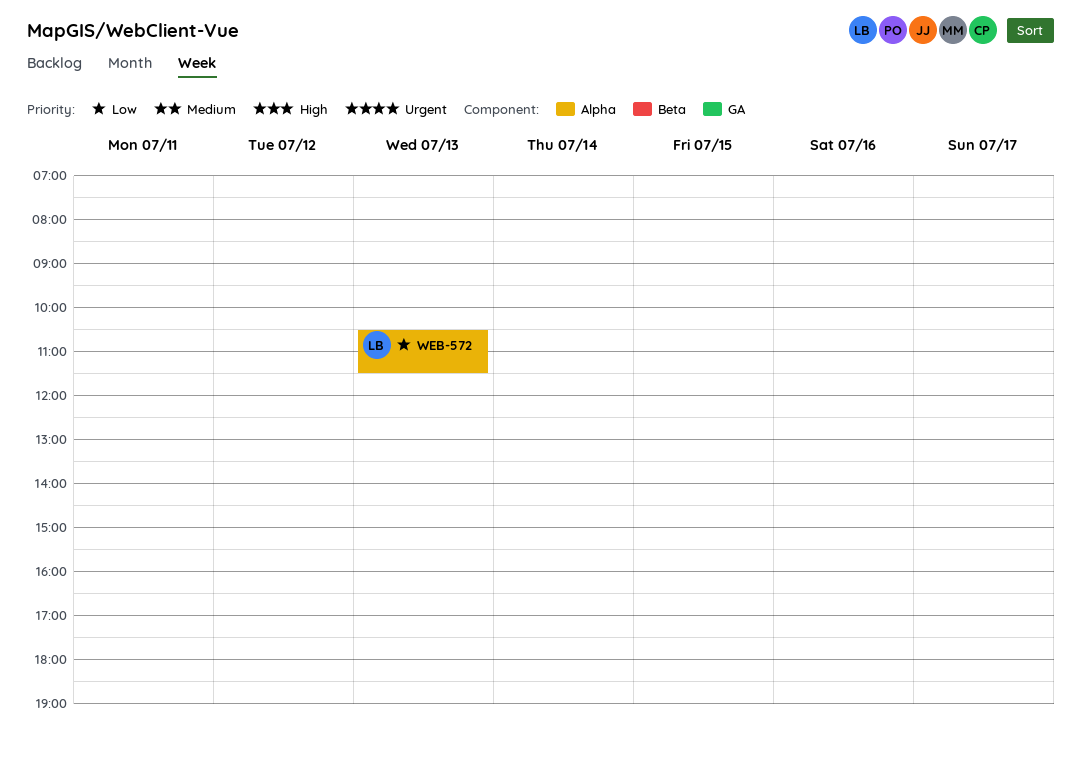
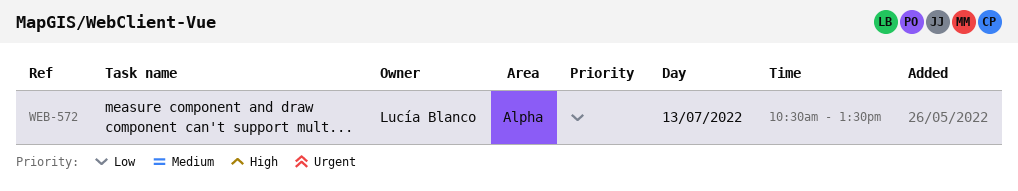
WEB-572, ends: 11:30 -> 13:30

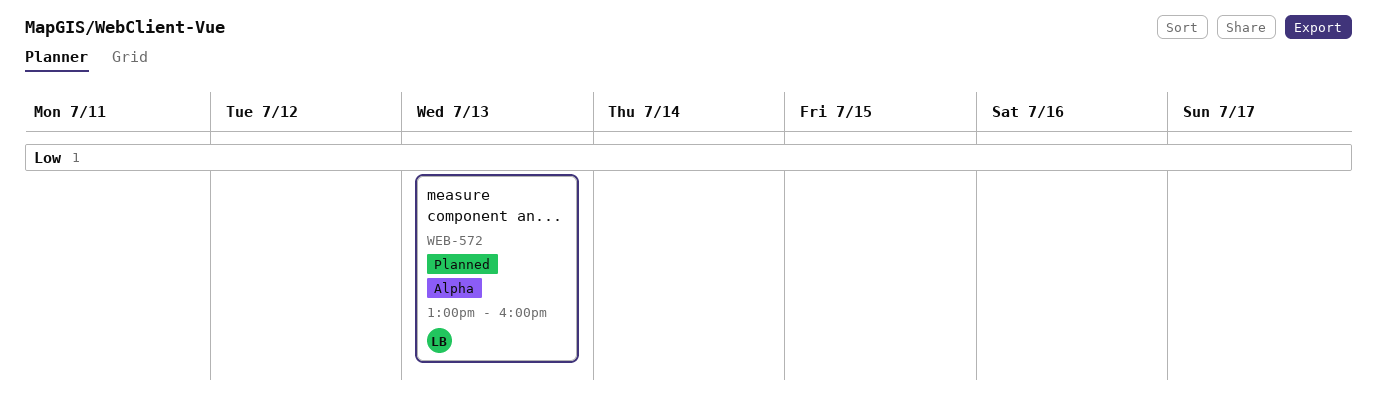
WEB-572, begins: 10:30 -> 13:00
WEB-572, ends: 13:30 -> 16:00

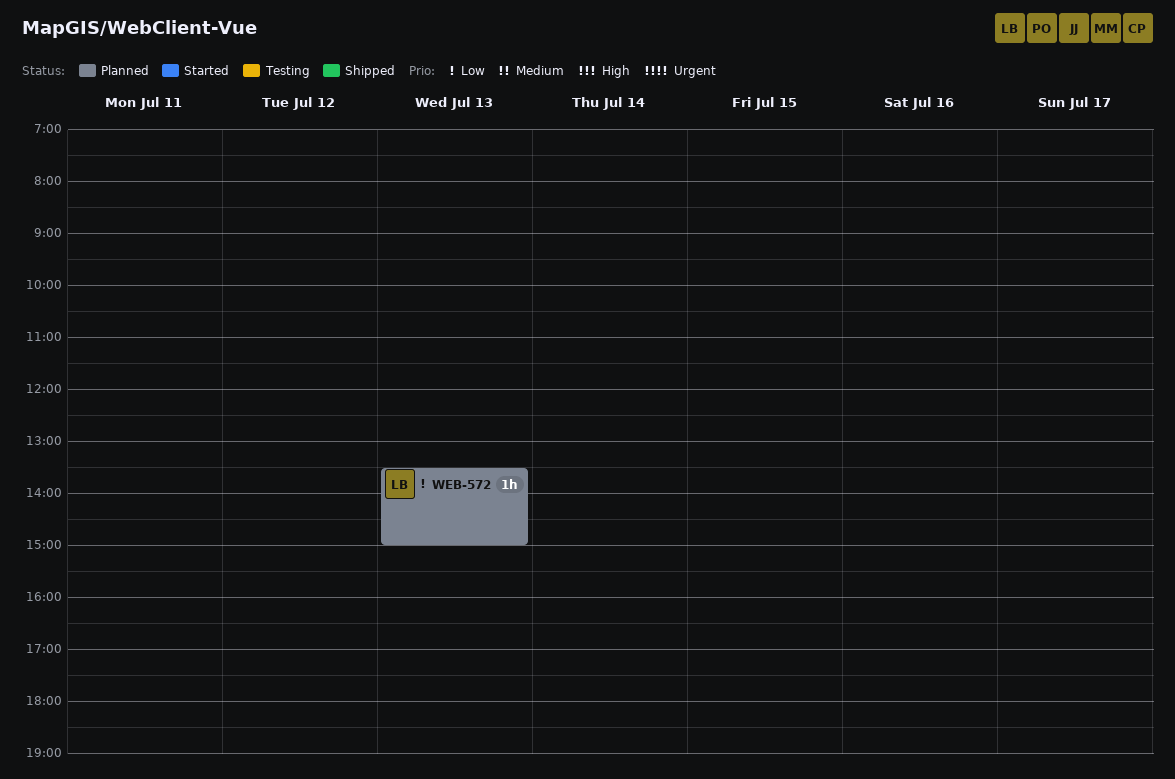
WEB-572, begins: 13:00 -> 13:30
WEB-572, ends: 16:00 -> 15:00

